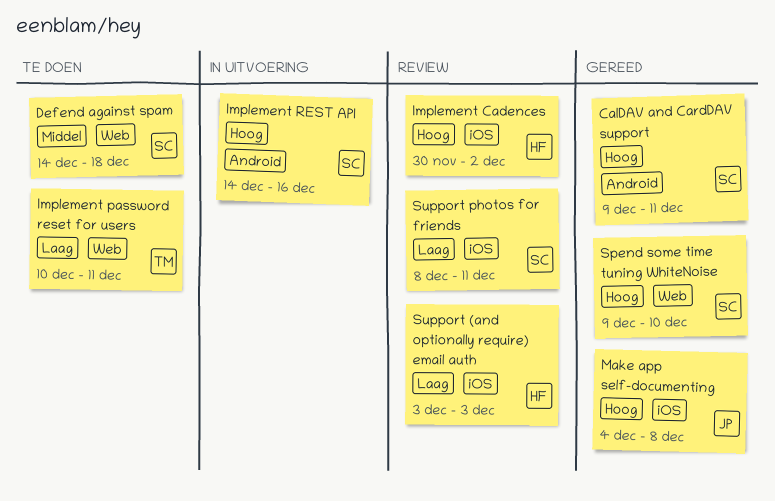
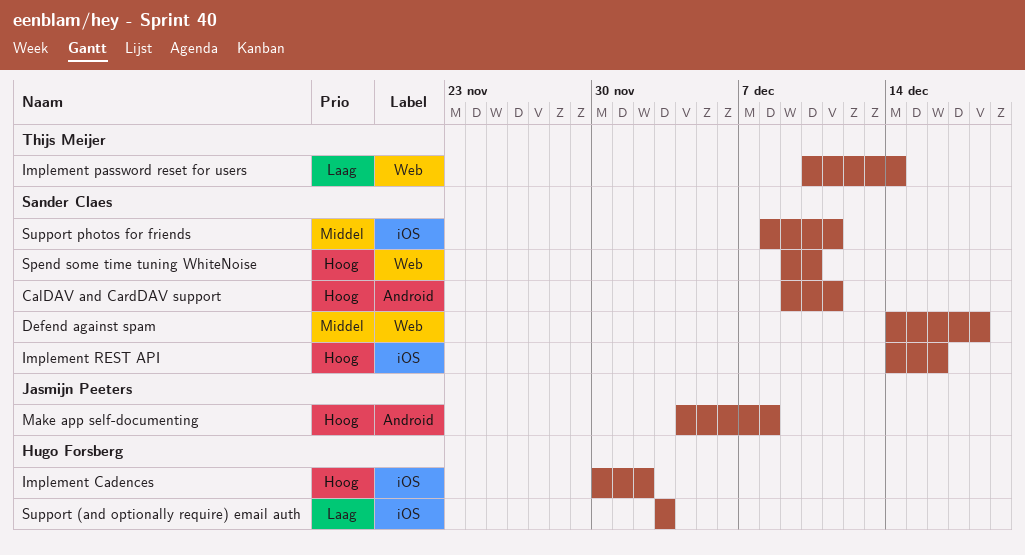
Implement password reset for users, due: Dec 11 -> Dec 14
Implement REST API, label: Android -> iOS
Make app self-documenting, label: iOS -> Android
Support photos for friends, priority: Laag -> Middel

